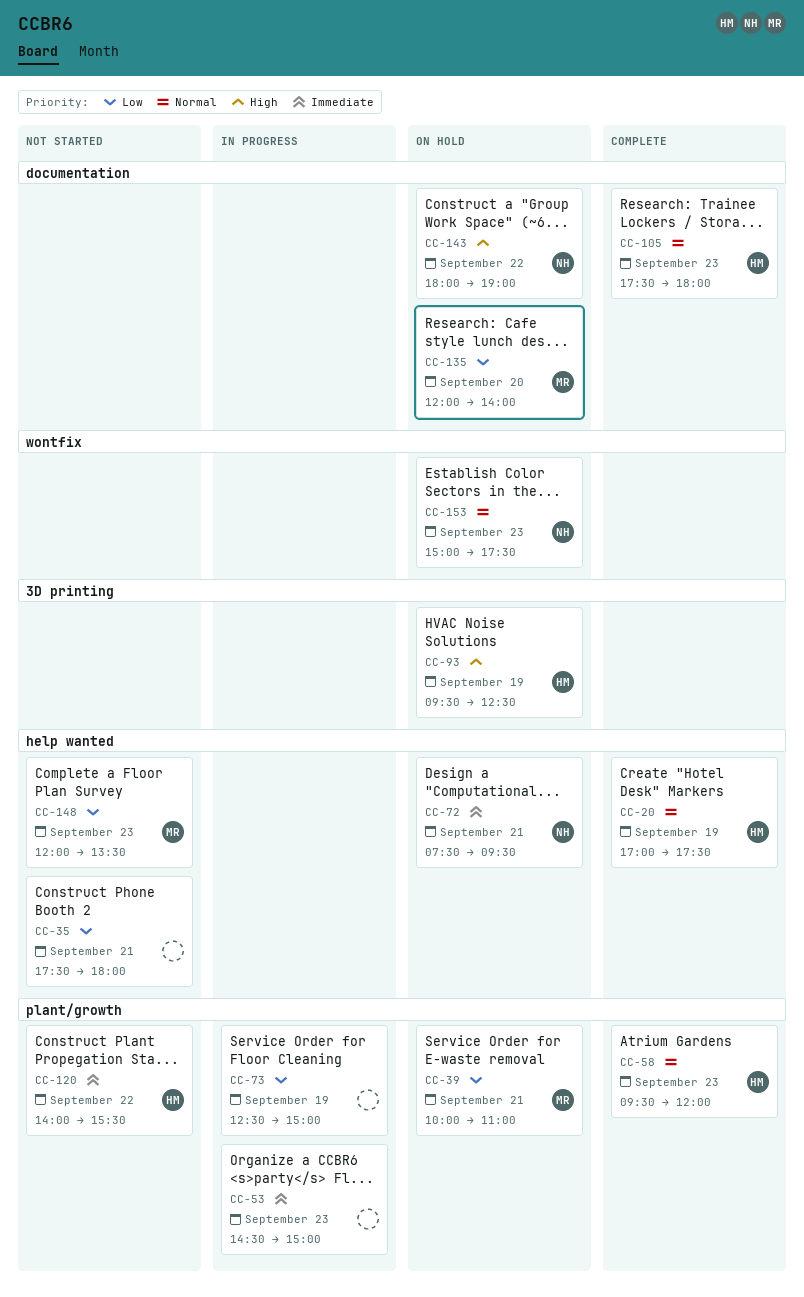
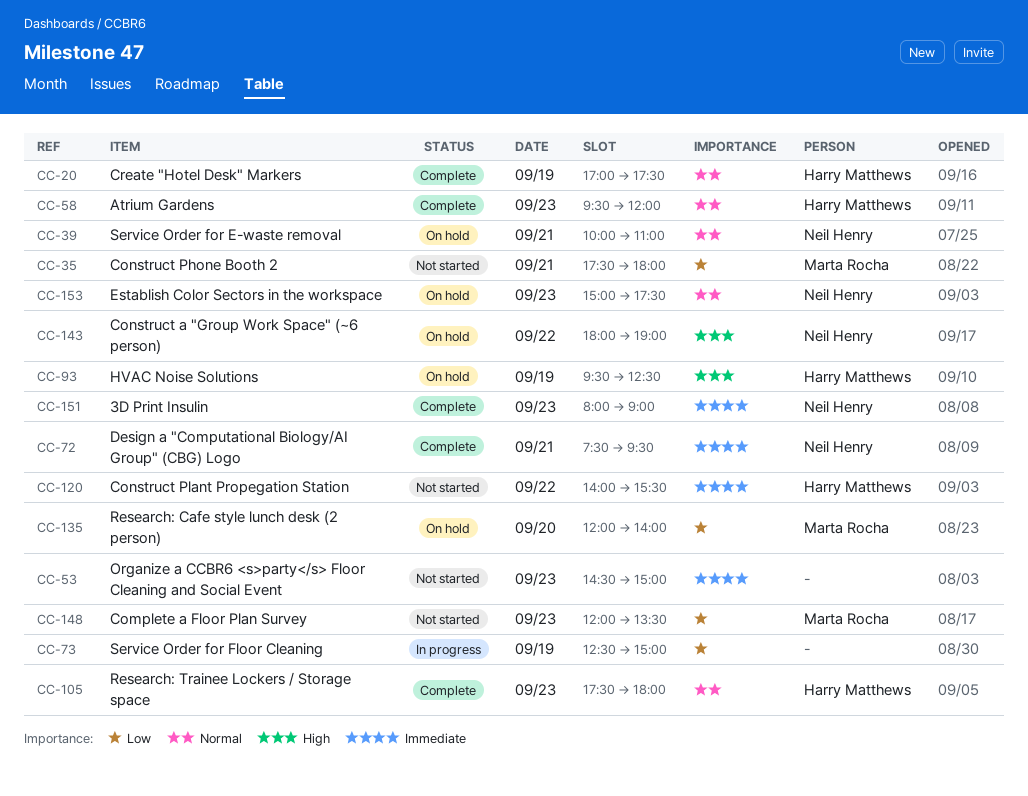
CC-35, owner: none -> Marta Rocha
CC-39, owner: Marta Rocha -> Neil Henry
CC-39, priority: Low -> Normal
CC-53, status: In progress -> Not started
CC-72, status: On hold -> Complete
CC-151: none -> present

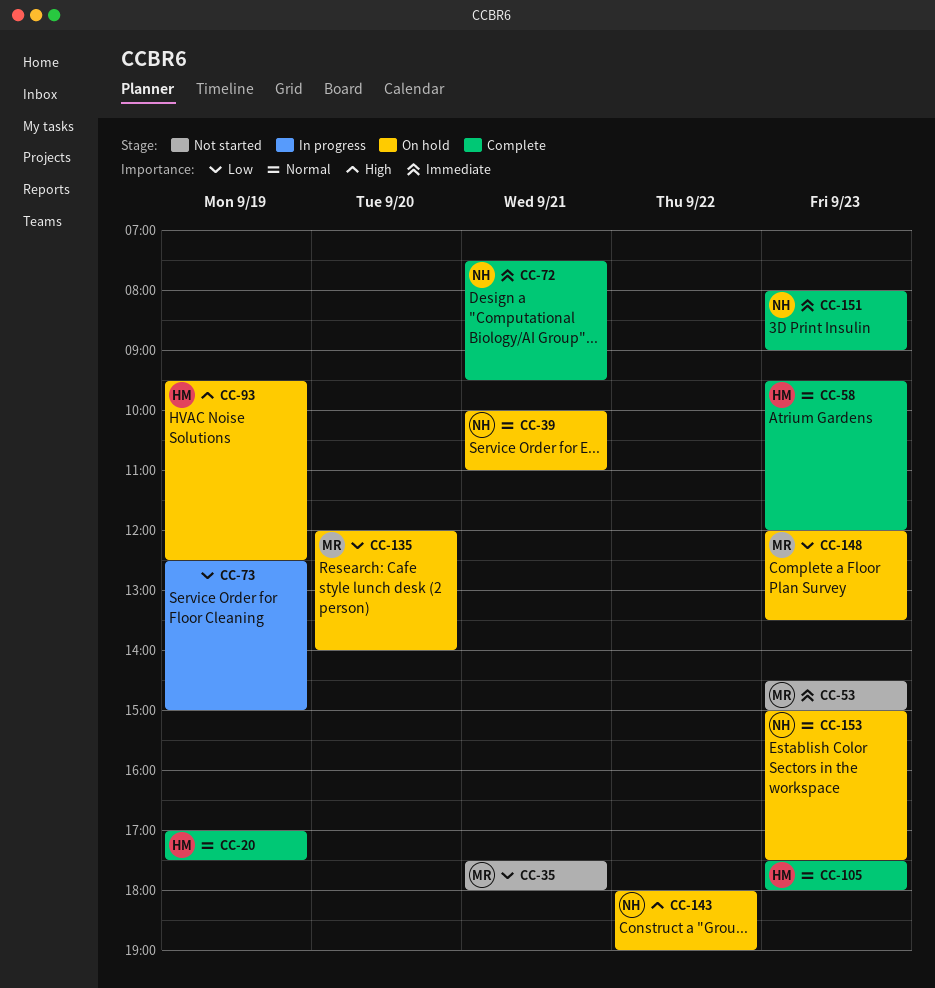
CC-53, owner: none -> Marta Rocha
CC-120: present -> none
CC-148, status: Not started -> On hold

